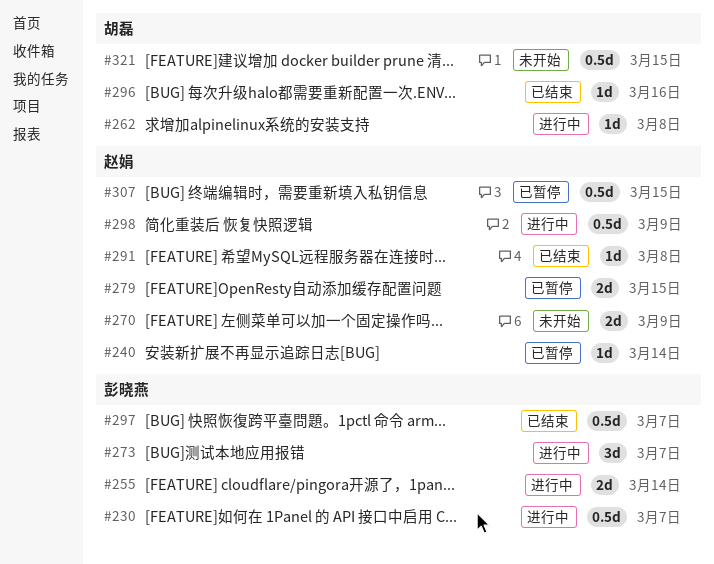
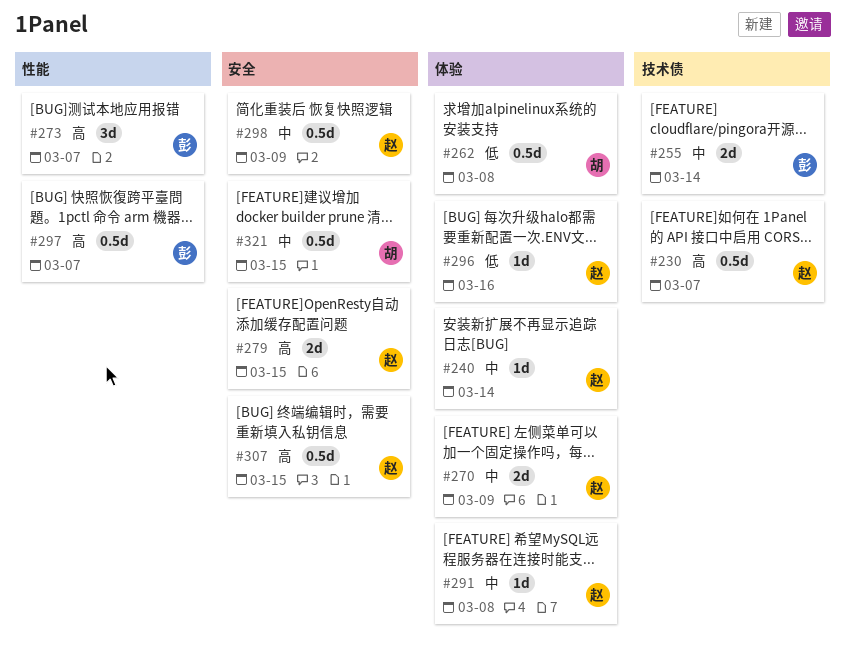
#230, owner: 彭晓燕 -> 赵娟
#262, estimate: 1d -> 0.5d
#296, owner: 胡磊 -> 赵娟

